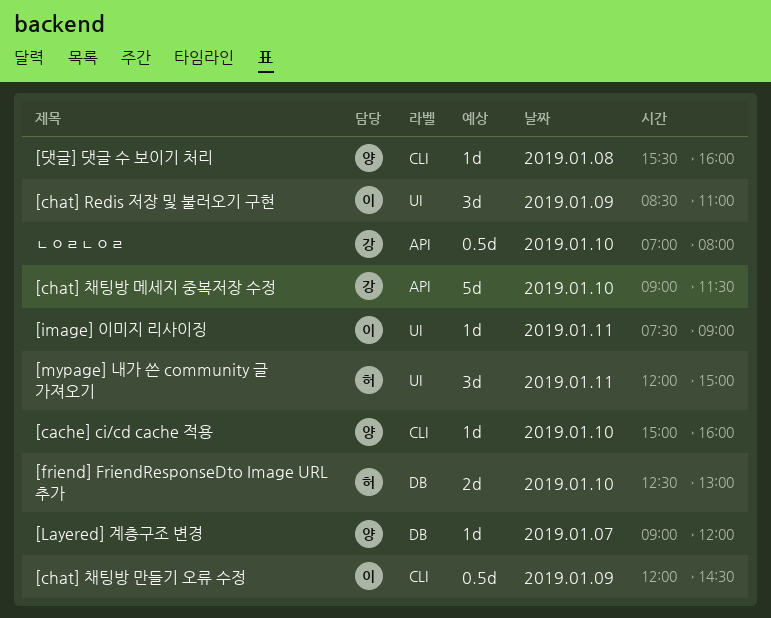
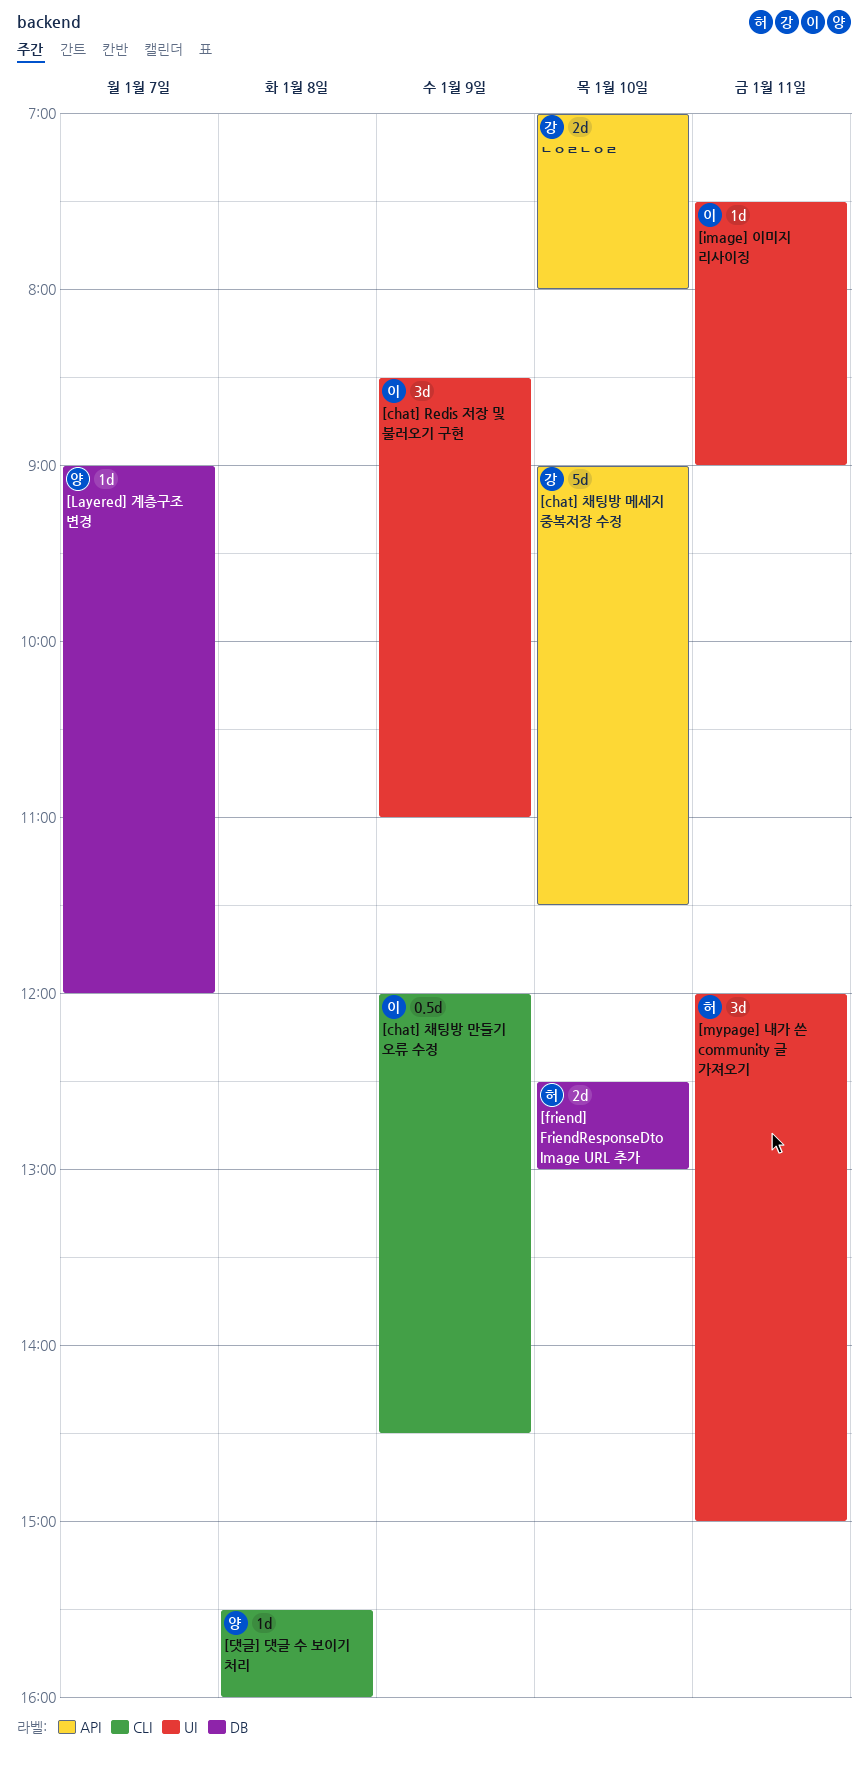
[cache] ci/cd cache 적용: present -> none
ㄴㅇㄹㄴㅇㄹ, estimate: 0.5d -> 2d

